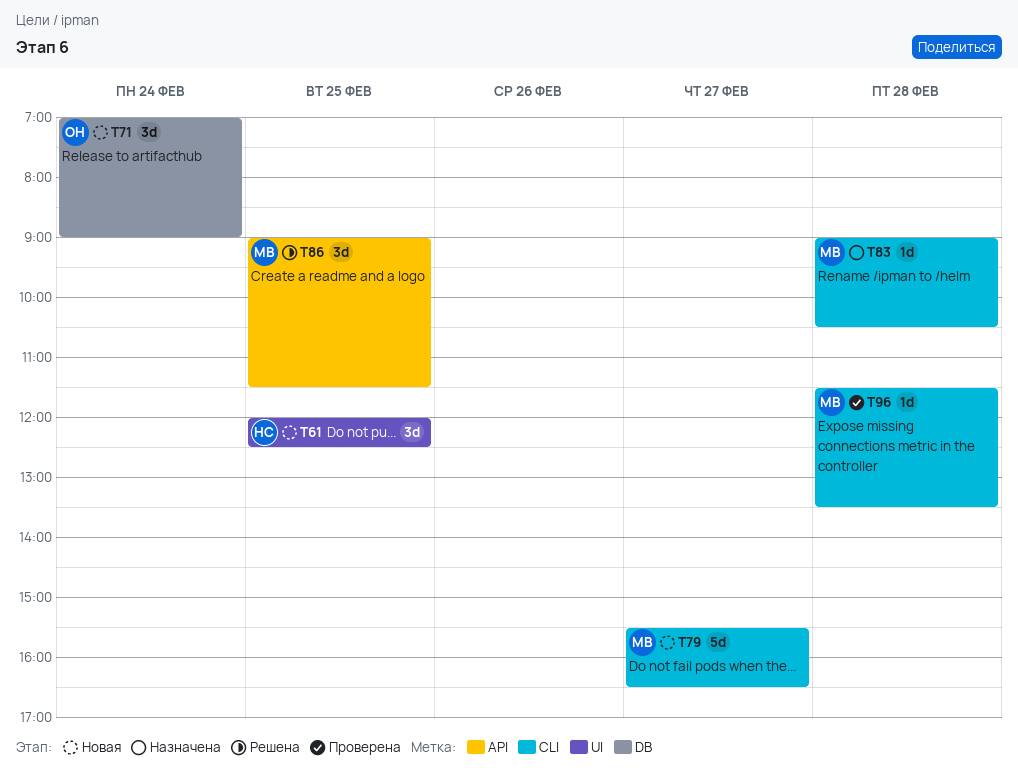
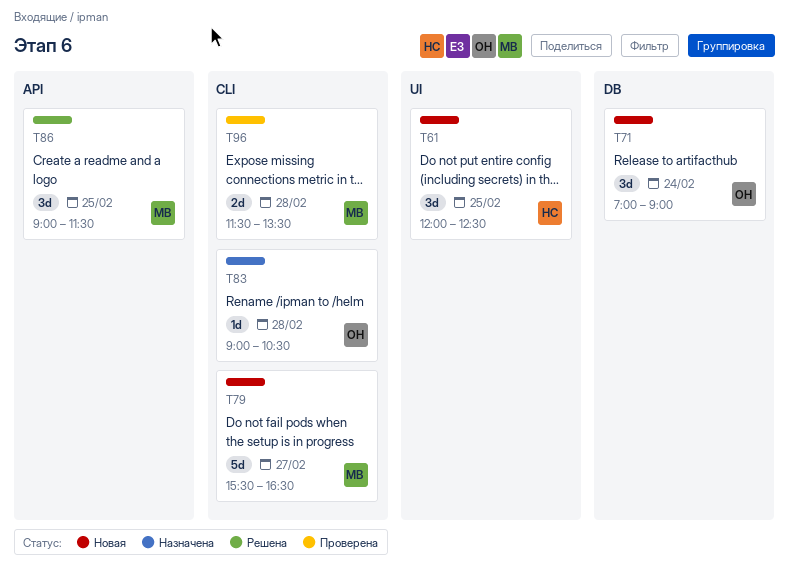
T83, owner: МВ -> ОН
T96, estimate: 1d -> 2d

